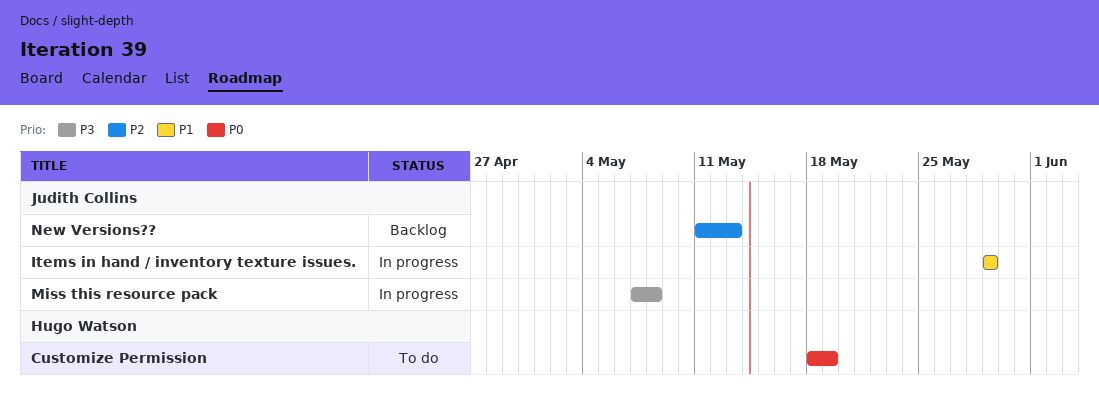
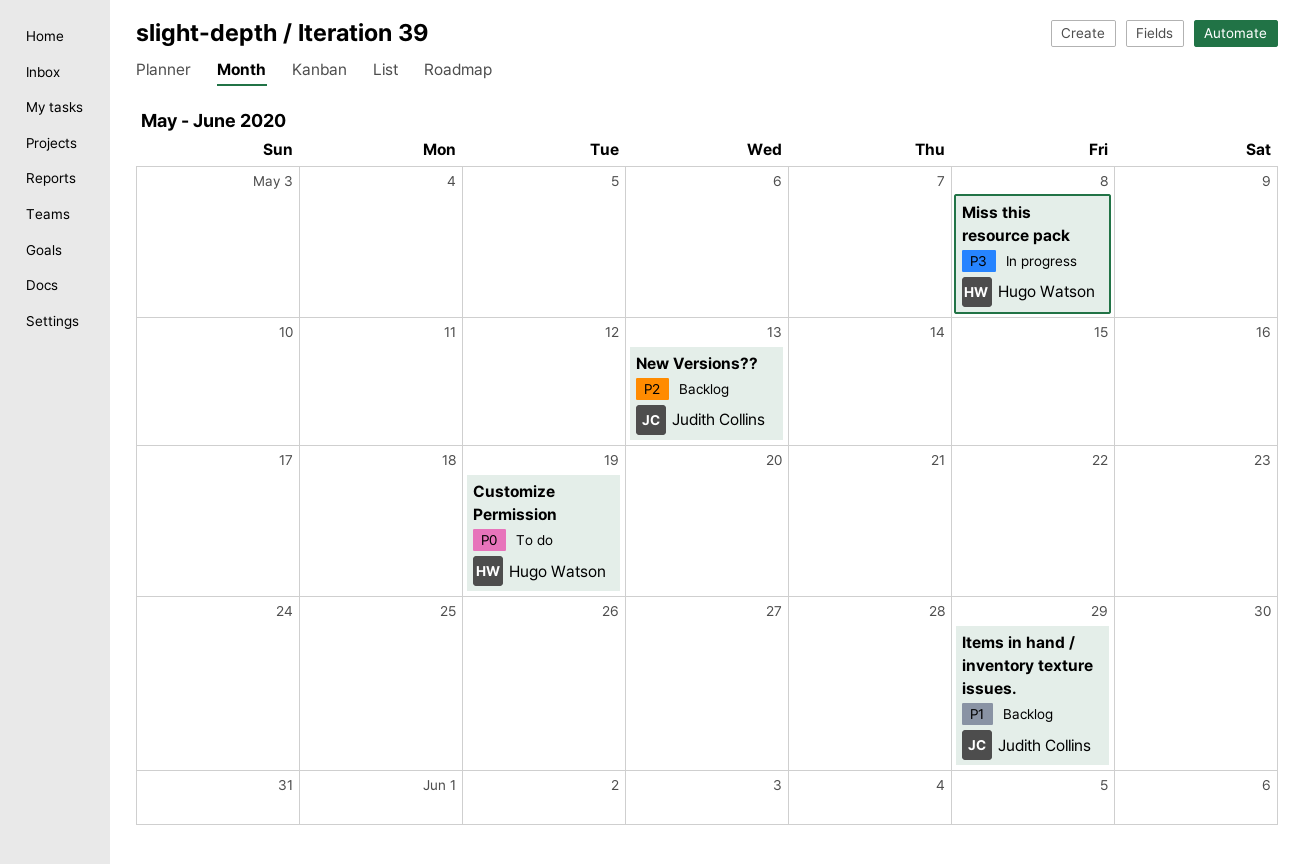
Items in hand / inventory texture issues., status: In progress -> Backlog
Miss this resource pack, owner: Judith Collins -> Hugo Watson

